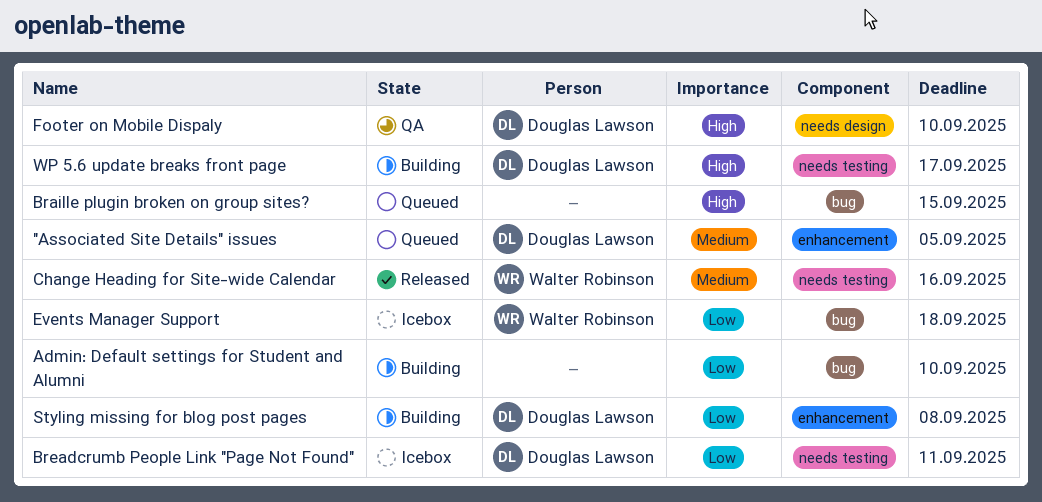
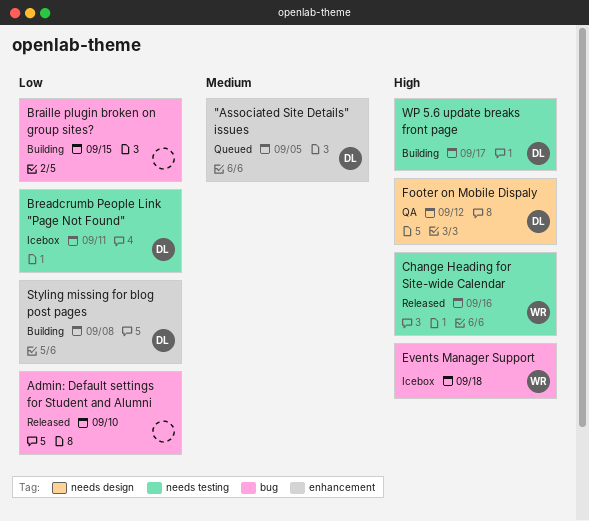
Admin: Default settings for Student and Alumni, status: Building -> Released
Braille plugin broken on group sites?, status: Queued -> Building
Braille plugin broken on group sites?, priority: High -> Low
Change Heading for Site-wide Calendar, priority: Medium -> High
Events Manager Support, priority: Low -> High
Footer on Mobile Dispaly, due: Sep 10 -> Sep 12

